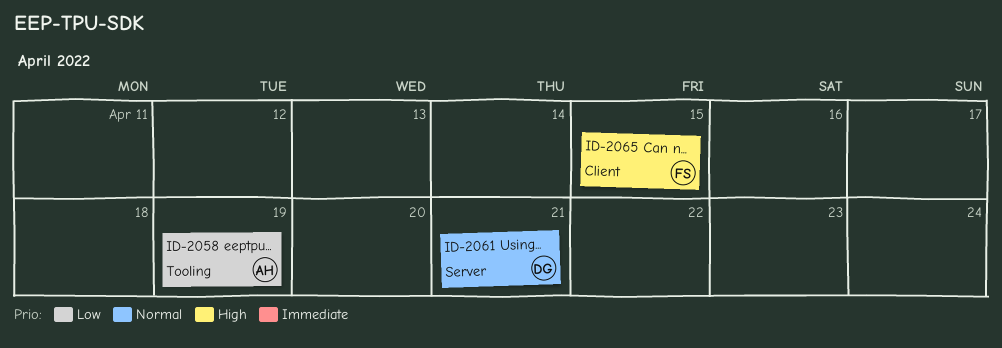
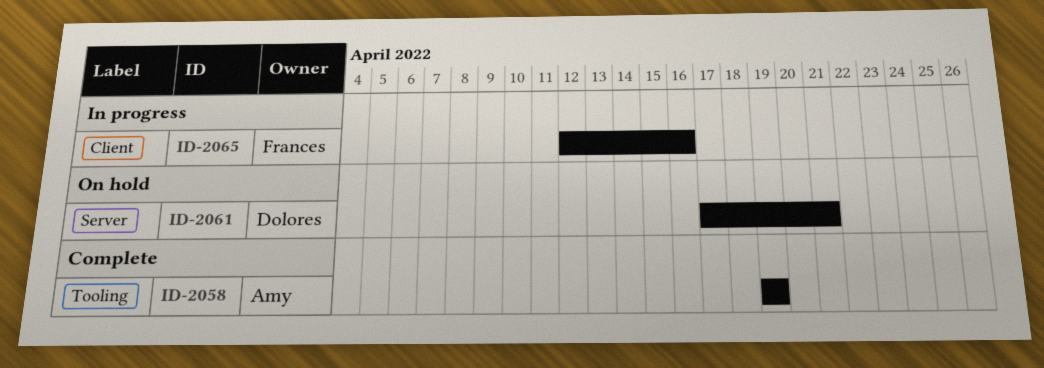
ID-2065, due: Apr 15 -> Apr 16

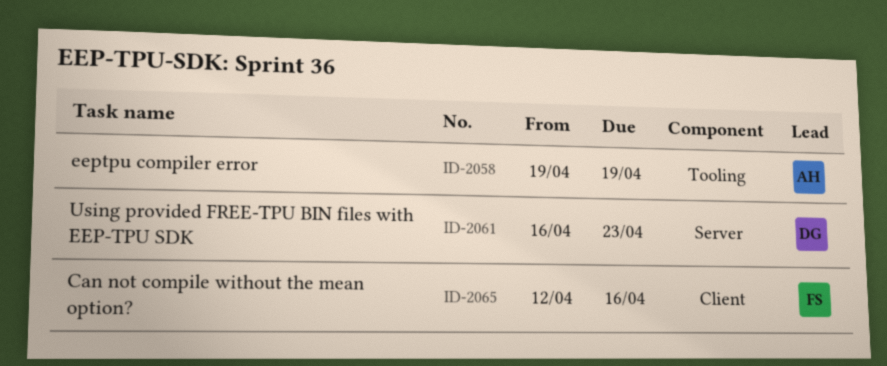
ID-2061, start: Apr 17 -> Apr 16
ID-2061, due: Apr 21 -> Apr 23

